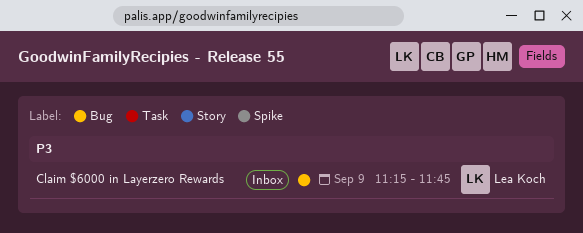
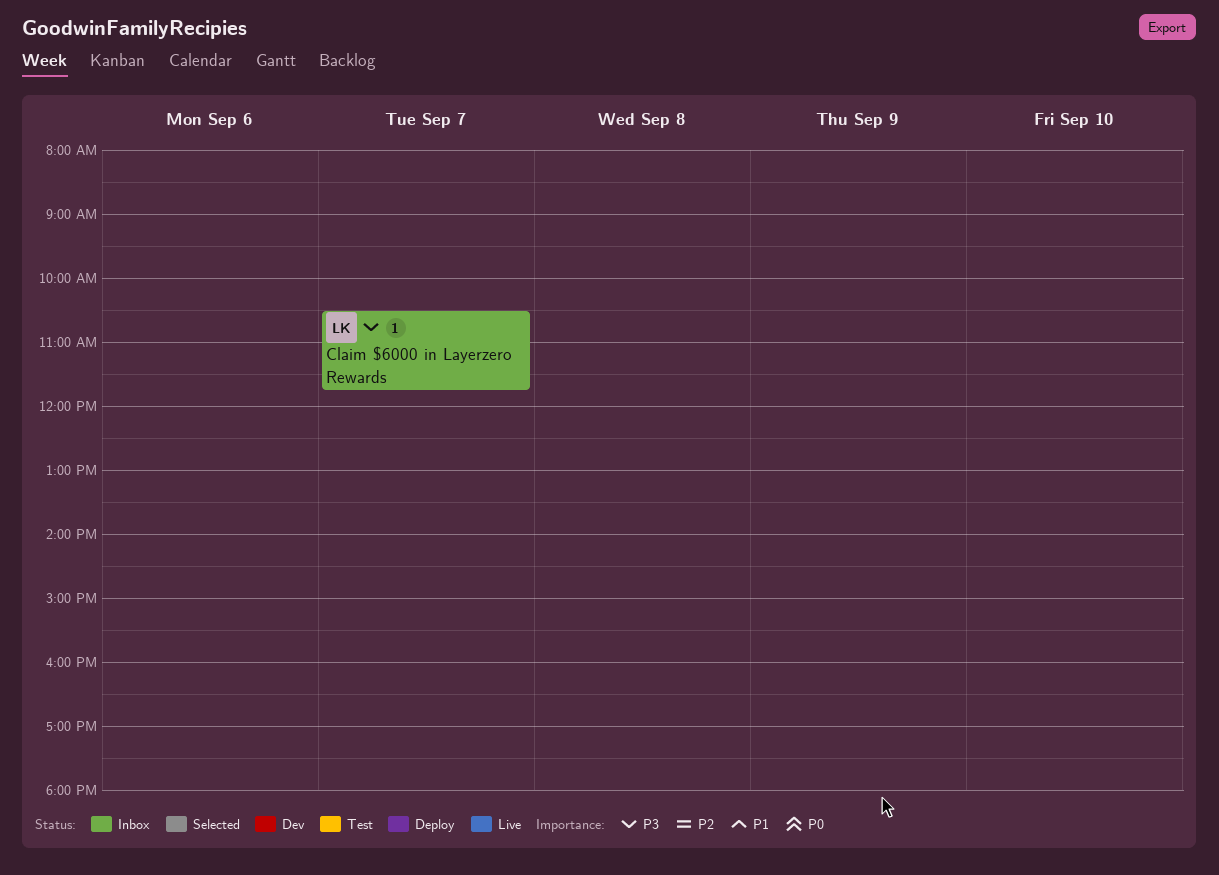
Claim $6000 in Layerzero Rewards, day: Sep 9 -> Sep 7
Claim $6000 in Layerzero Rewards, begins: 11:15 -> 10:30

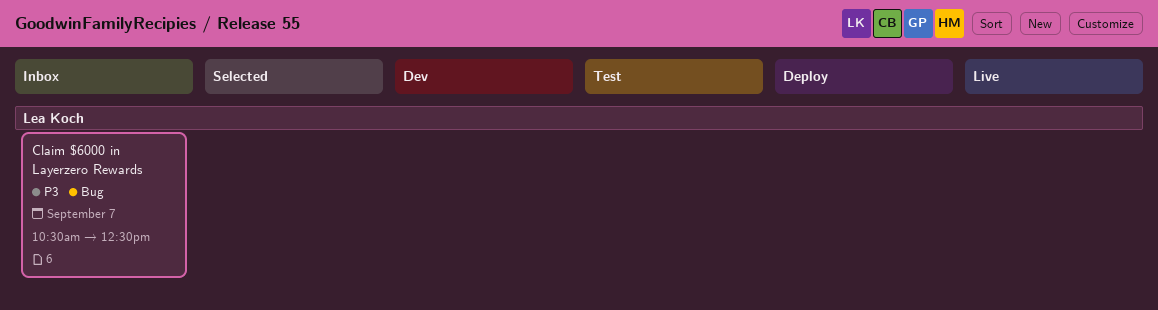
Claim $6000 in Layerzero Rewards, ends: 11:45 -> 12:30

